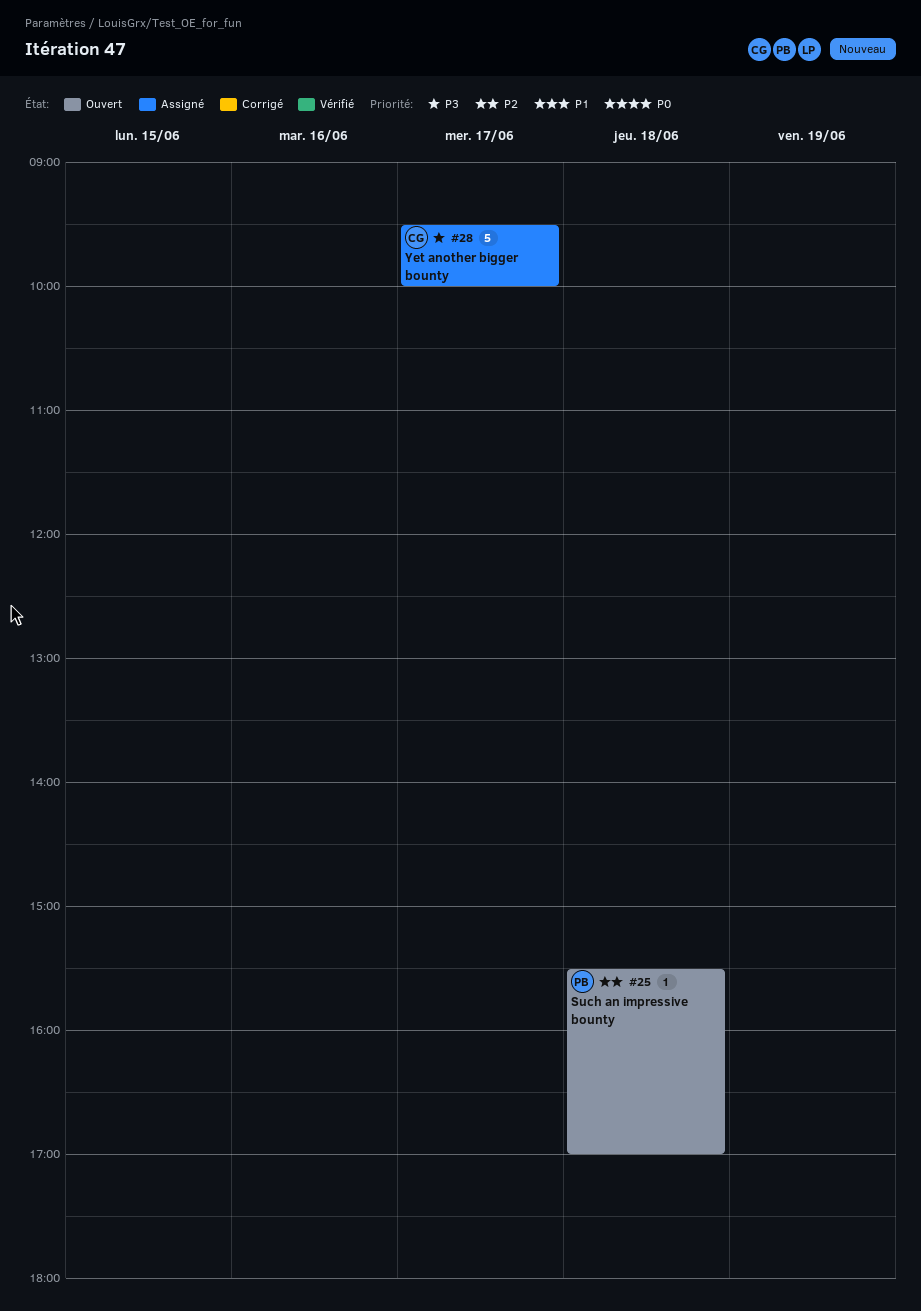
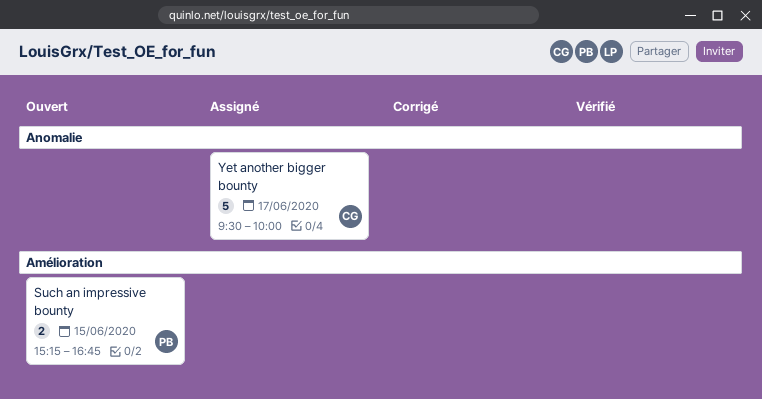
Such an impressive bounty, estimate: 1 -> 2
Such an impressive bounty, day: Jun 18 -> Jun 15
Such an impressive bounty, begins: 15:30 -> 15:15
Such an impressive bounty, ends: 17:00 -> 16:45

